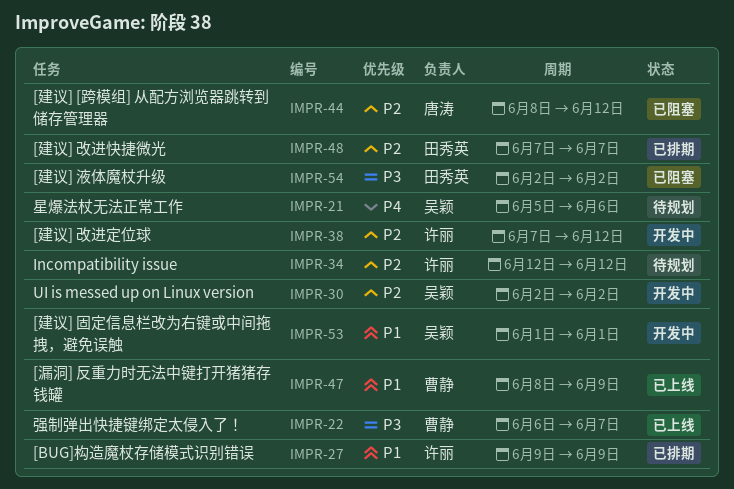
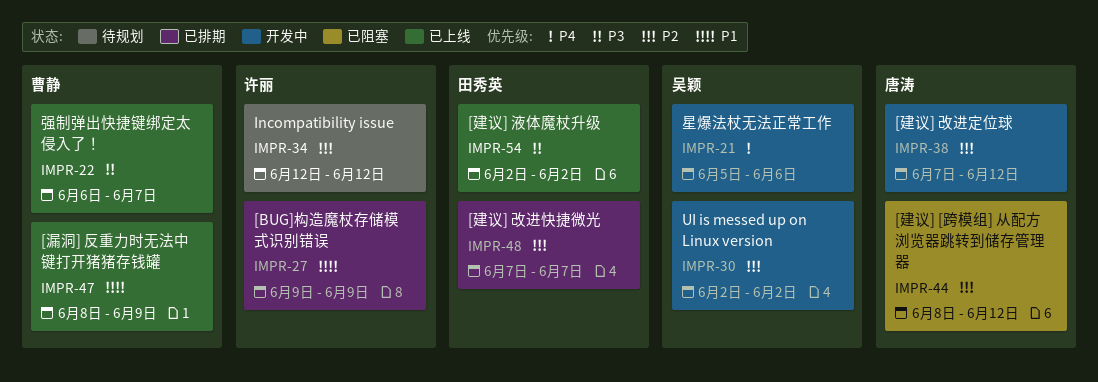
IMPR-21, status: 待规划 -> 开发中
IMPR-38, owner: 许丽 -> 唐涛
IMPR-53: present -> none
IMPR-54, status: 已阻塞 -> 已上线

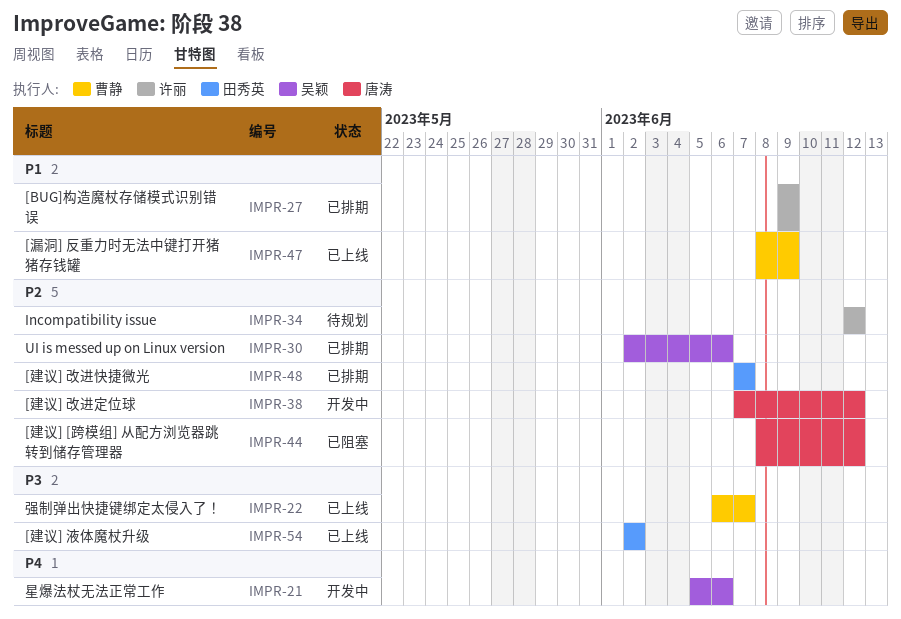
IMPR-30, status: 开发中 -> 已排期
IMPR-30, due: Jun 2 -> Jun 6

